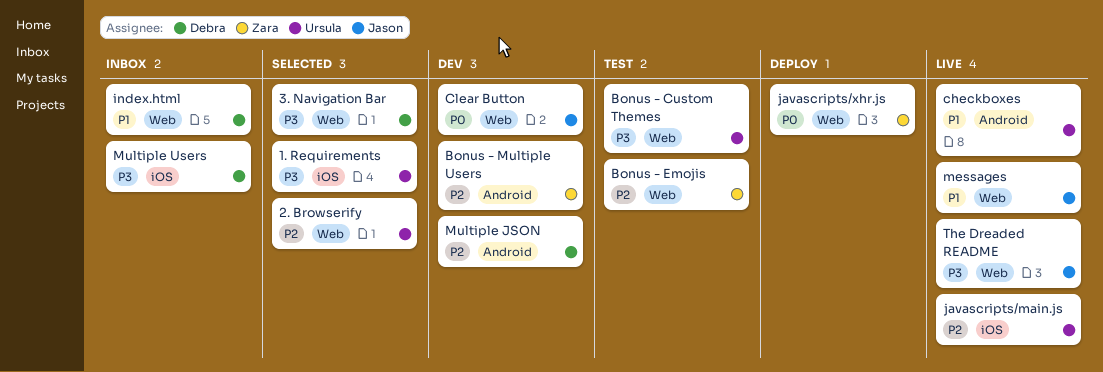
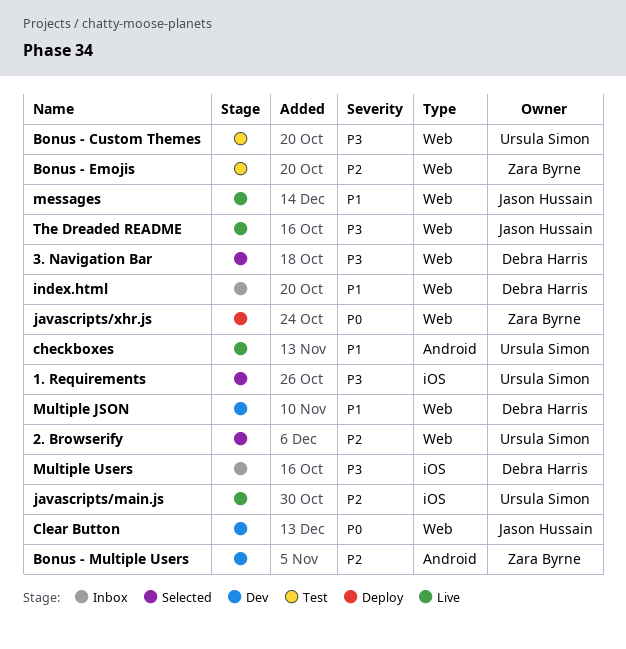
Multiple JSON, priority: P2 -> P1
Multiple JSON, label: Android -> Web

